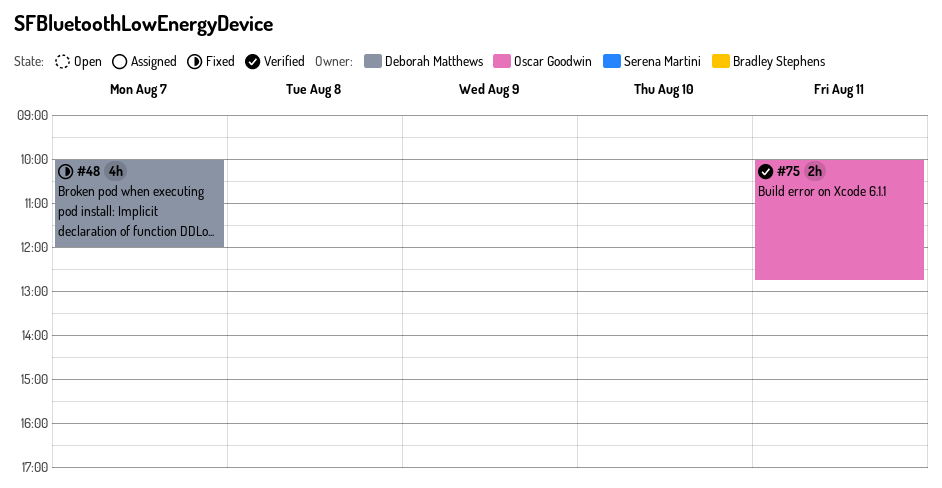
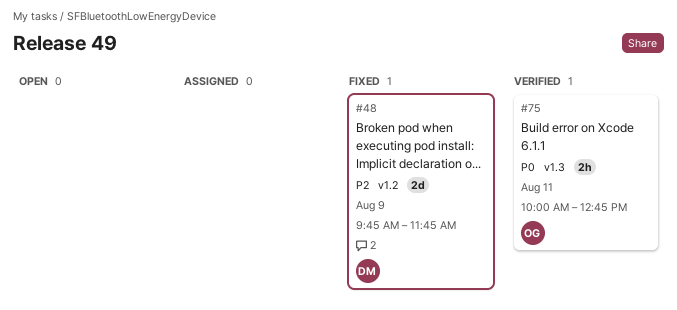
#48, estimate: 4h -> 2d
#48, day: Aug 7 -> Aug 9
#48, begins: 10:00 -> 09:45
#48, ends: 12:00 -> 11:45

